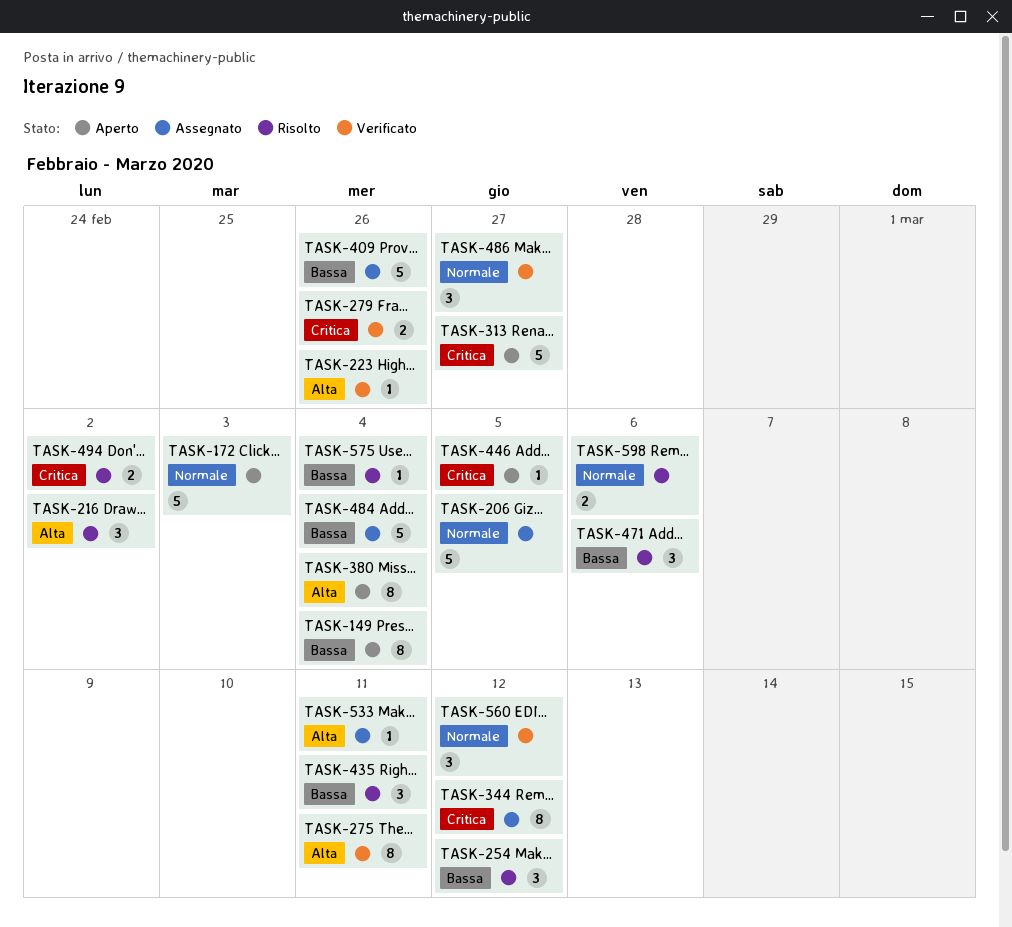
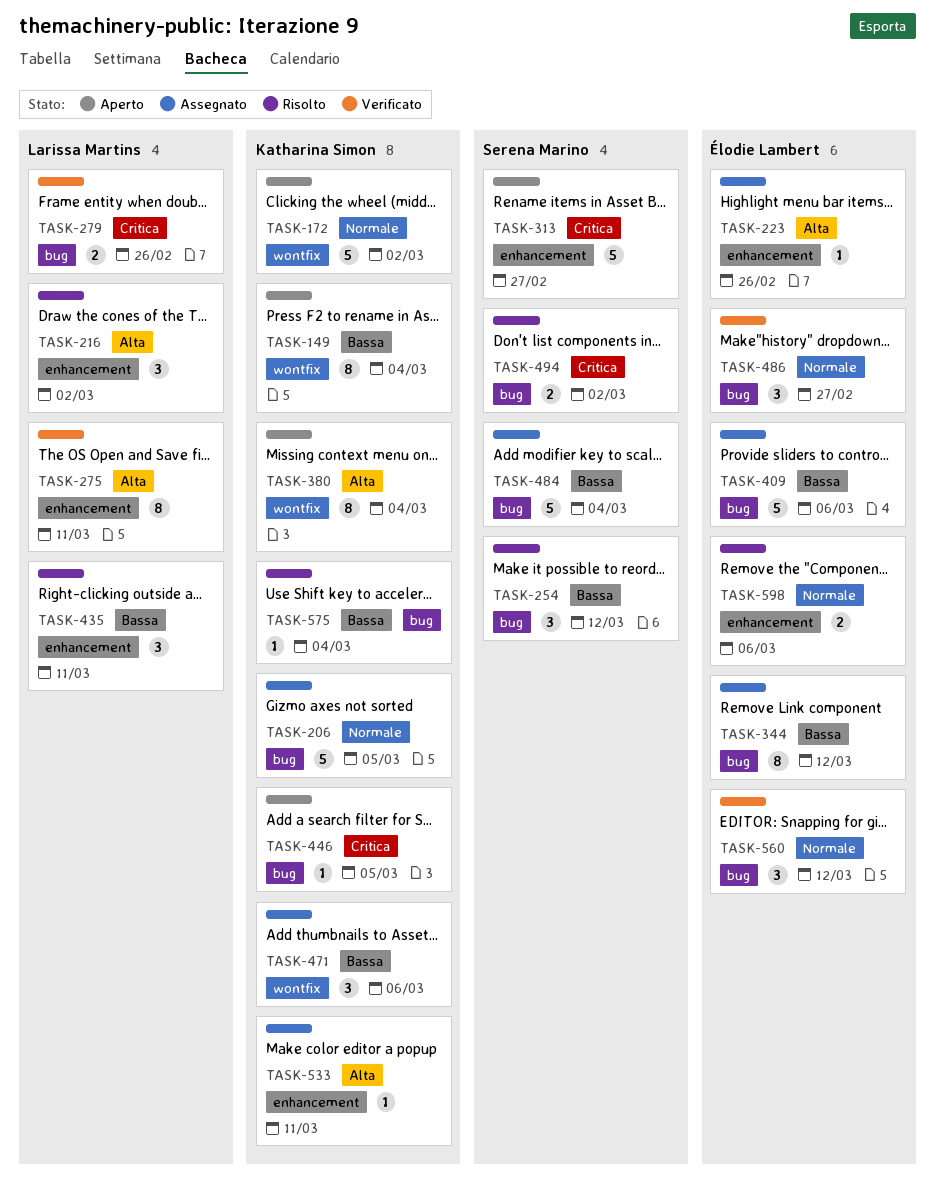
TASK-172, due: Mar 3 -> Mar 2
TASK-223, status: Verificato -> Assegnato
TASK-344, priority: Critica -> Bassa
TASK-409, due: Feb 26 -> Mar 6
TASK-471, status: Risolto -> Assegnato

